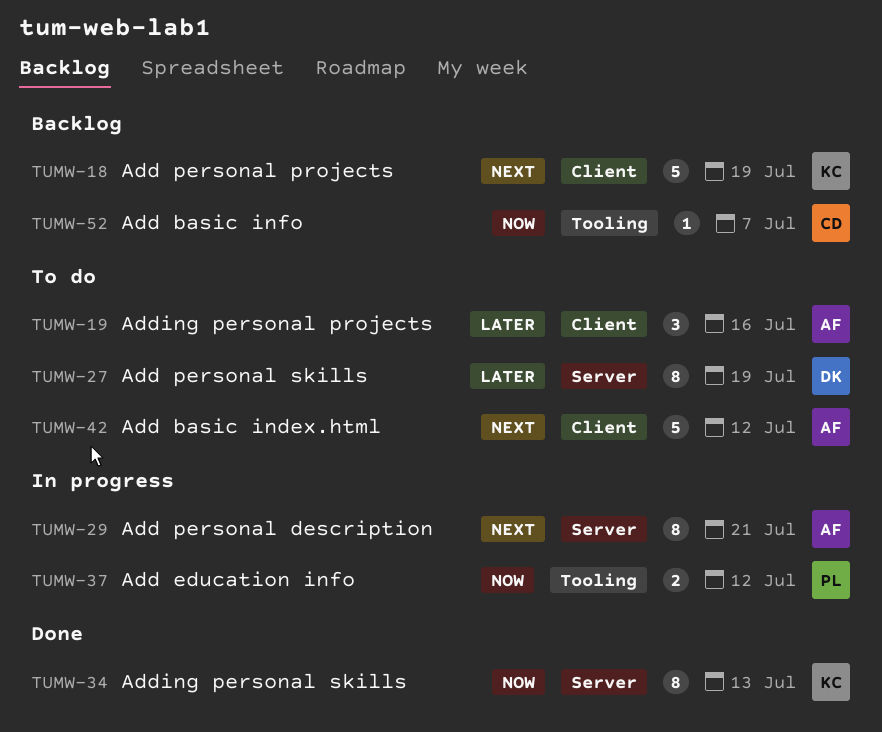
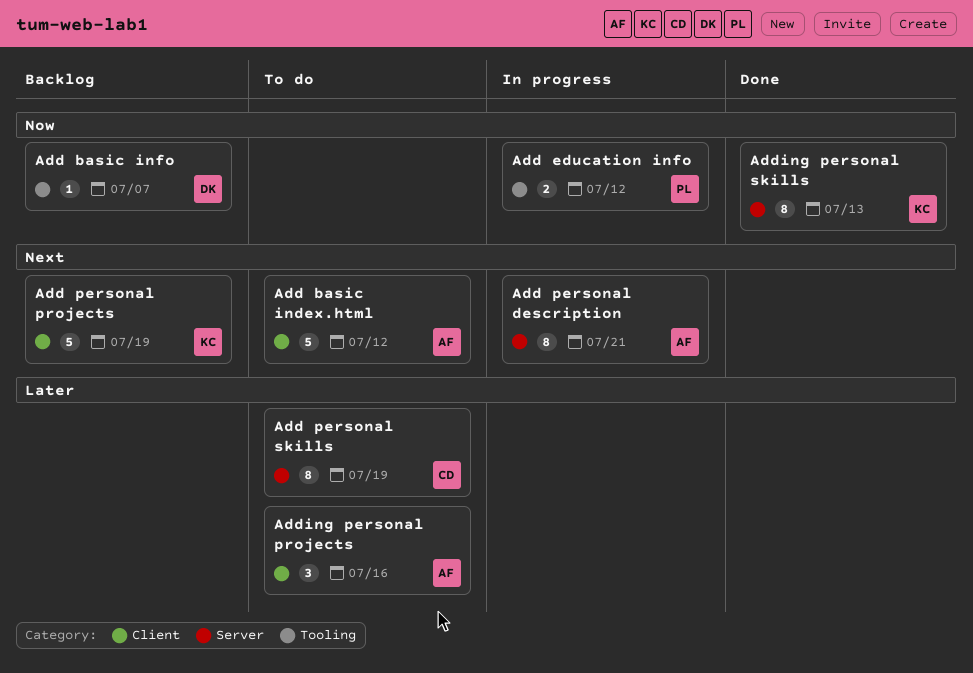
Add basic info, owner: CD -> DK
Add personal skills, owner: DK -> CD

